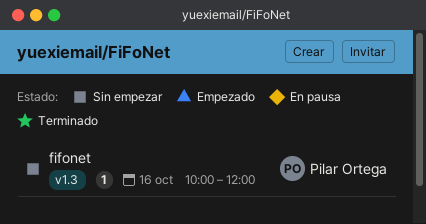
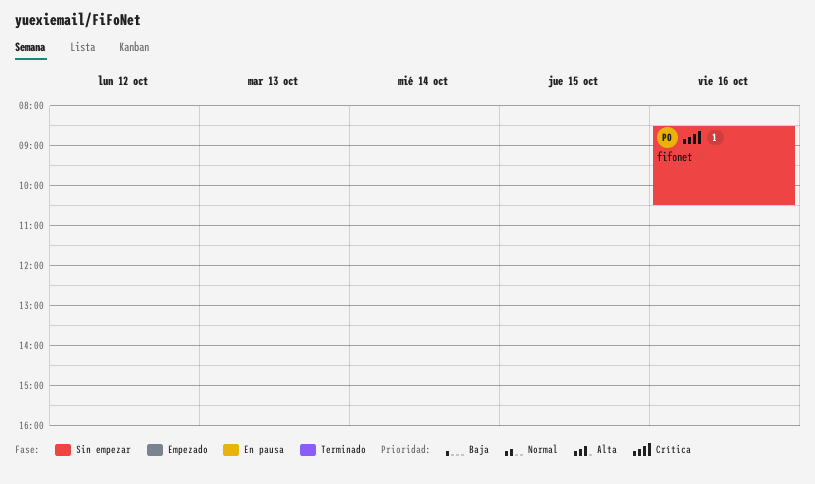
fifonet, begins: 10:00 -> 08:30
fifonet, ends: 12:00 -> 10:30

